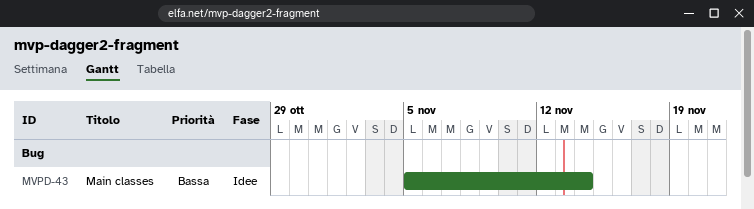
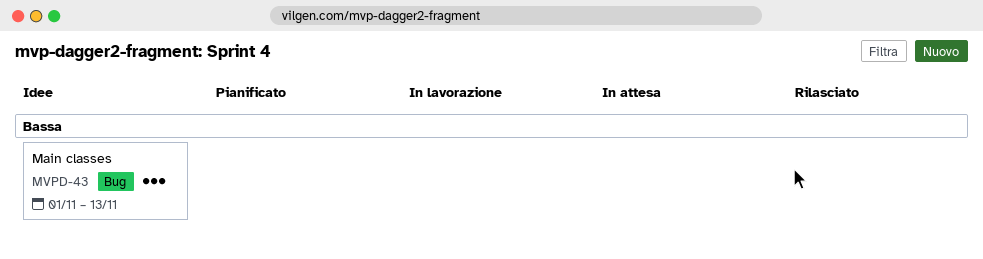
MVPD-43, start: Nov 5 -> Nov 1
MVPD-43, due: Nov 14 -> Nov 13

